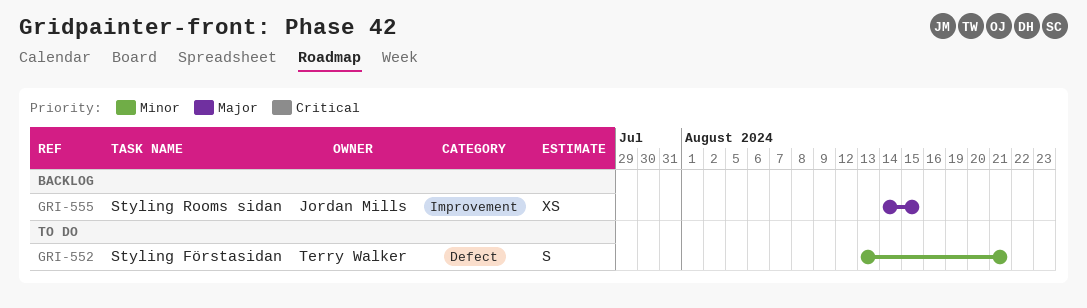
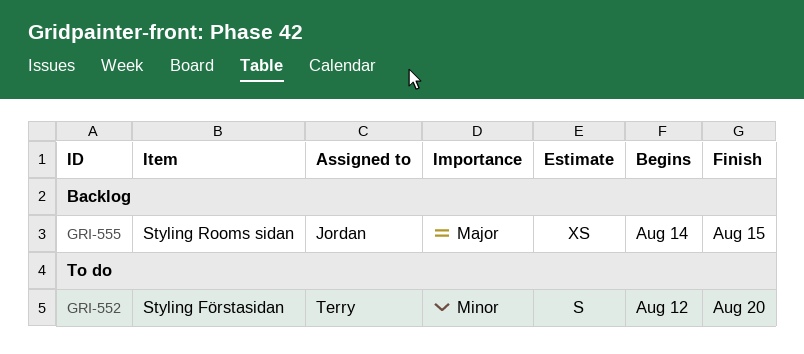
GRI-552, start: Aug 13 -> Aug 12
GRI-552, due: Aug 21 -> Aug 20

